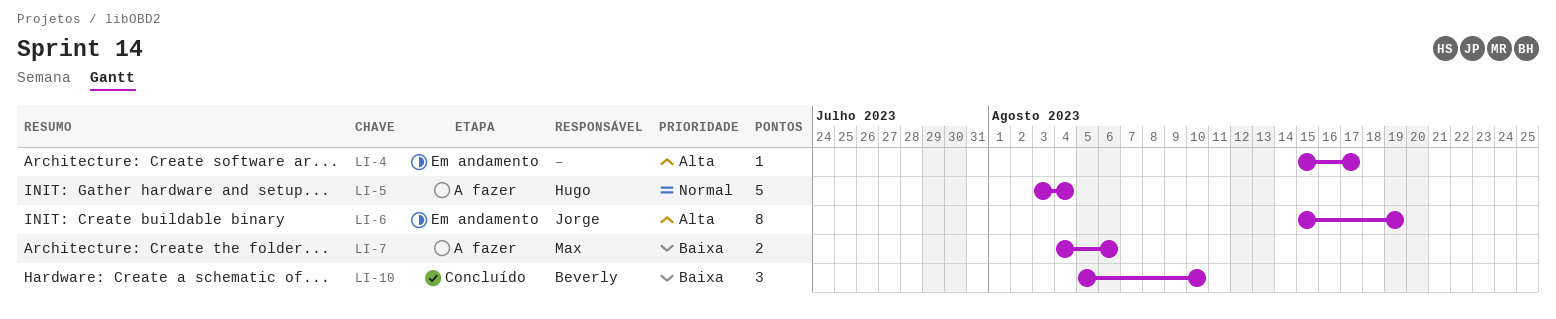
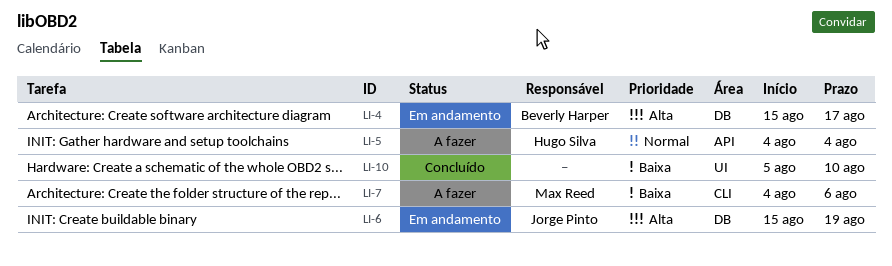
LI-4, owner: none -> Beverly Harper
LI-5, start: Aug 3 -> Aug 4
LI-10, owner: Beverly Harper -> none

